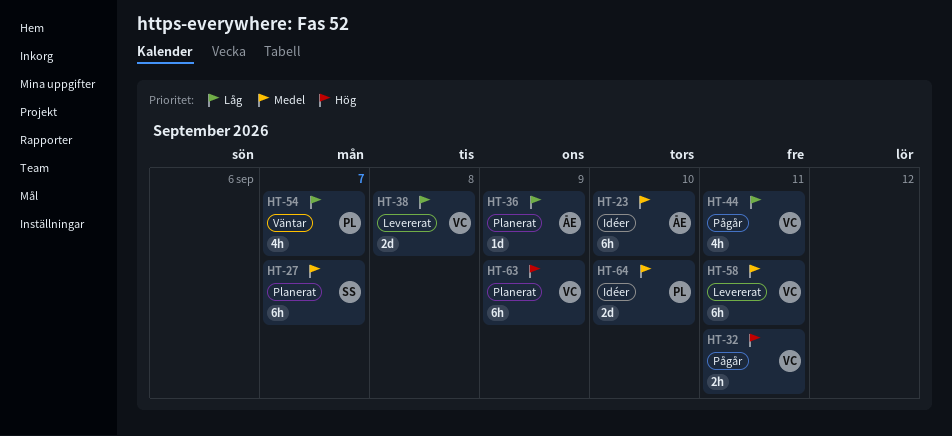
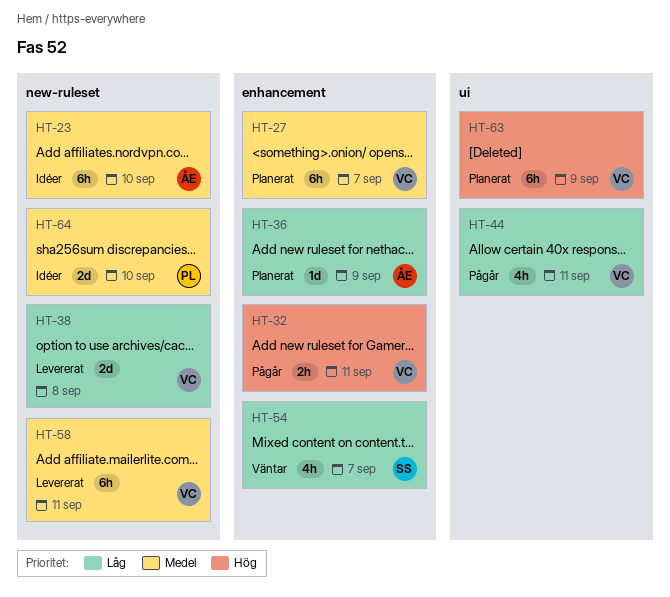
HT-27, owner: SS -> VC
HT-54, owner: PL -> SS

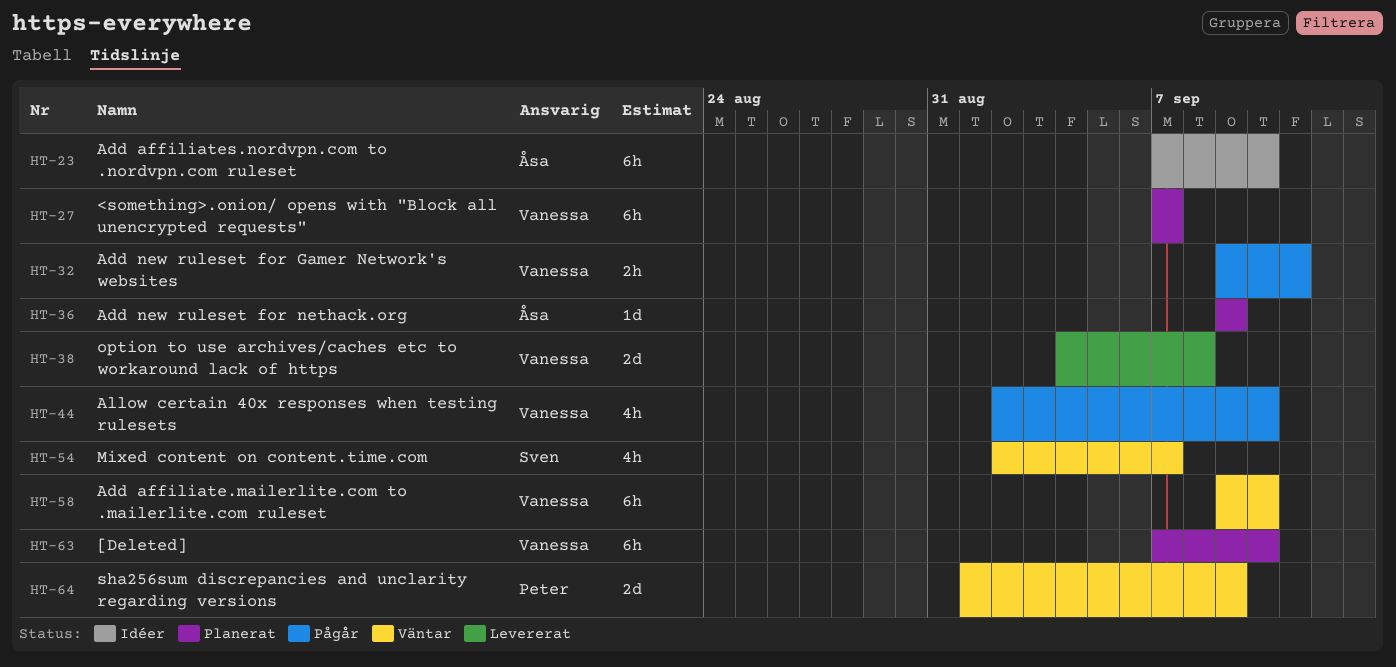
HT-44, due: Sep 11 -> Sep 10
HT-58, status: Levererat -> Väntar
HT-58, due: Sep 11 -> Sep 10
HT-63, due: Sep 9 -> Sep 10
HT-64, status: Idéer -> Väntar
HT-64, due: Sep 10 -> Sep 9

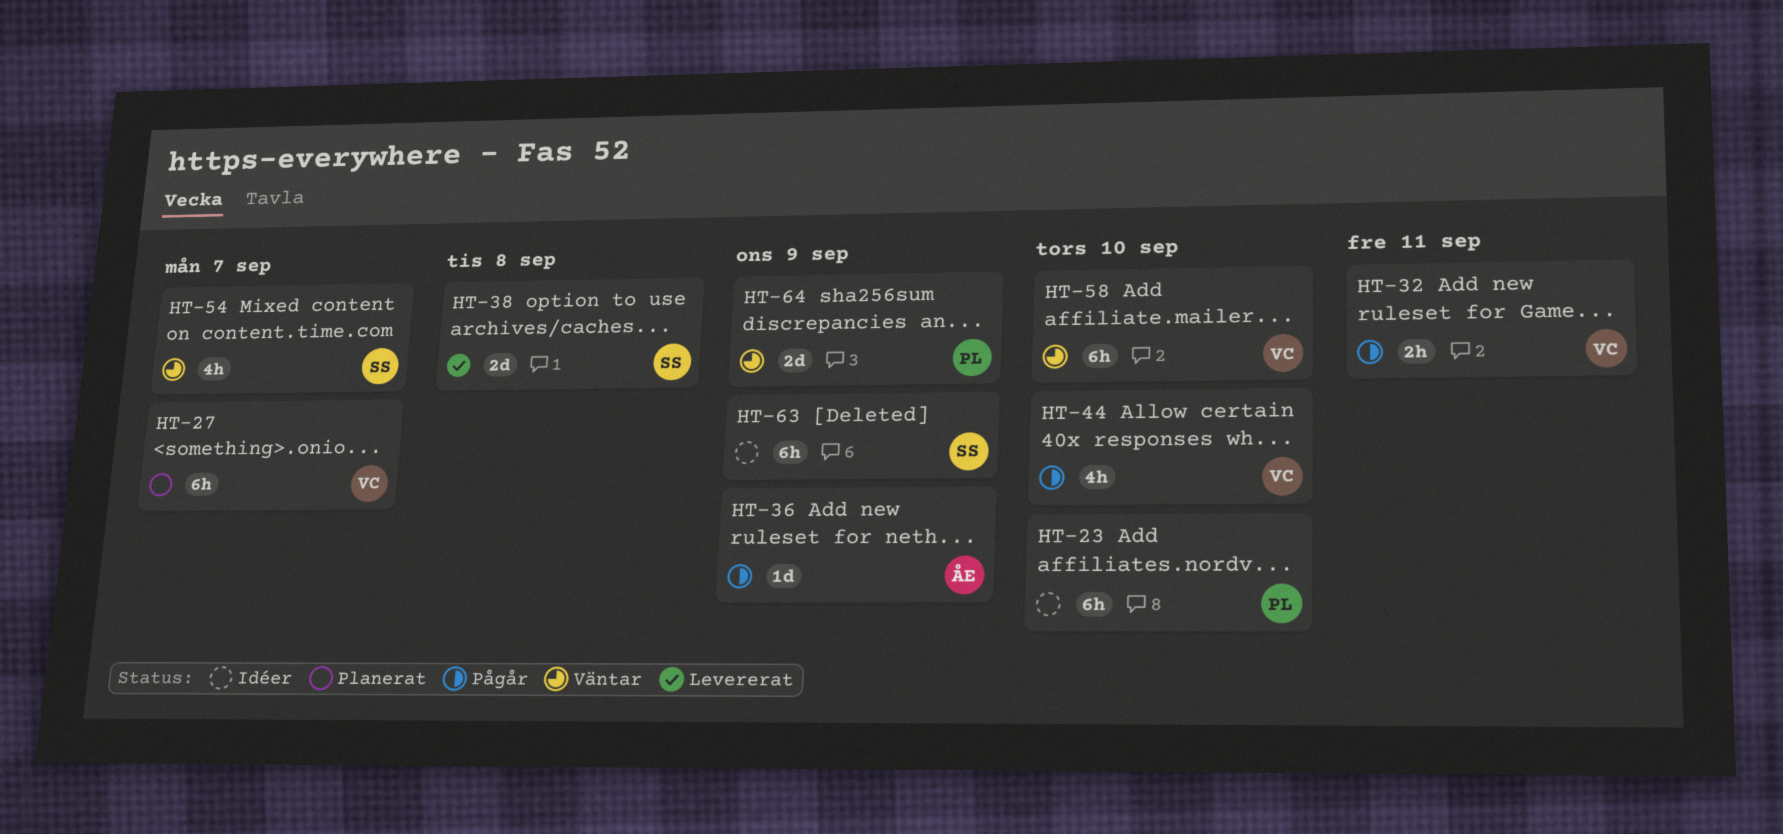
HT-23, owner: Åsa -> Peter
HT-36, status: Planerat -> Pågår
HT-38, owner: Vanessa -> Sven
HT-63, status: Planerat -> Idéer
HT-63, owner: Vanessa -> Sven
HT-63, due: Sep 10 -> Sep 9

